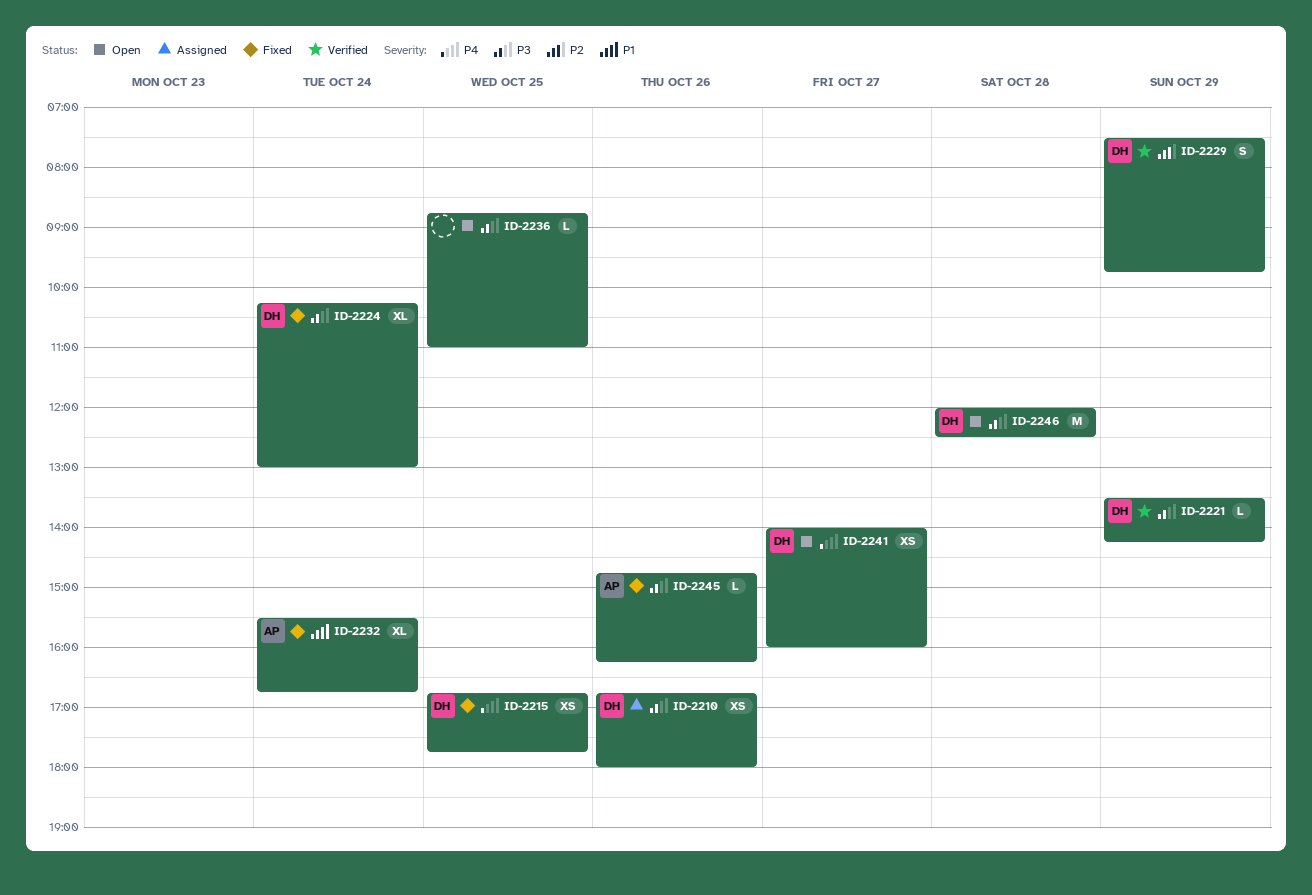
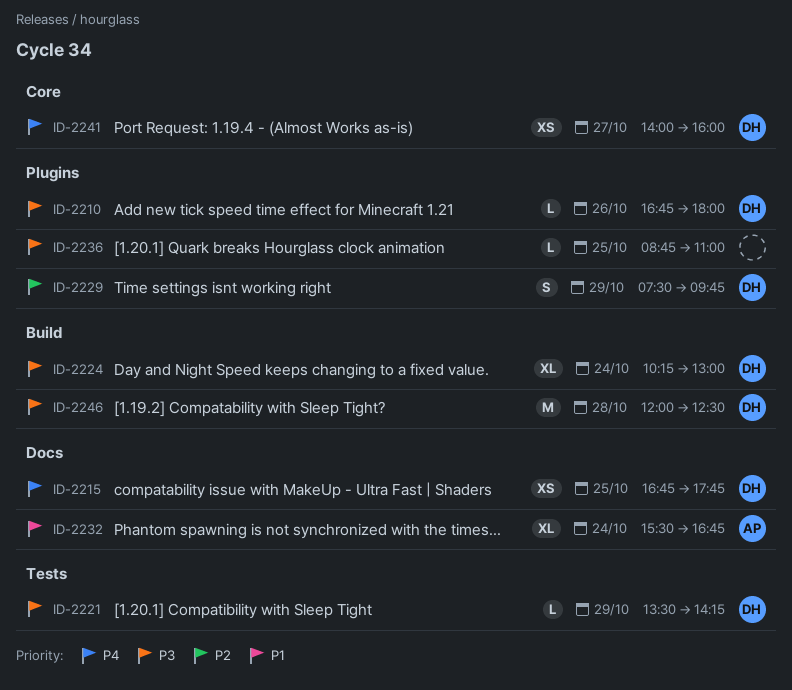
ID-2210, estimate: XS -> L
ID-2245: present -> none

